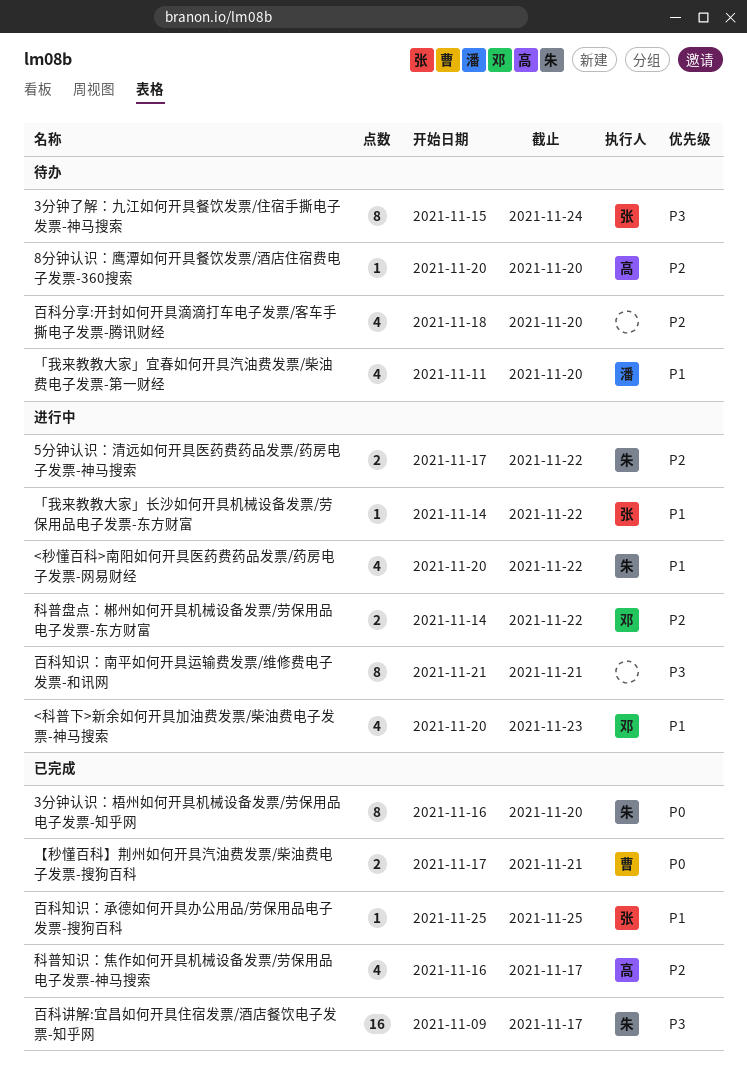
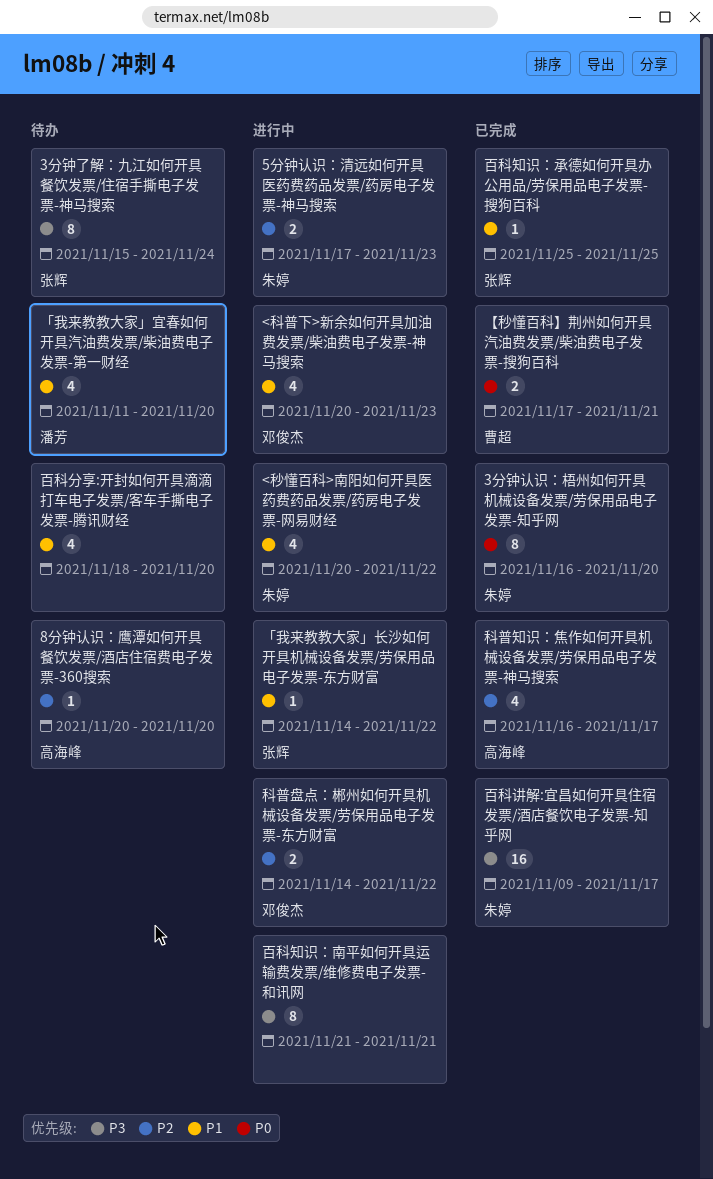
5分钟认识：清远如何开具医药费药品发票/药房电子发票-神马搜索, due: Nov 22 -> Nov 23
百科分享:开封如何开具滴滴打车电子发票/客车手撕电子发票-腾讯财经, priority: P2 -> P1

